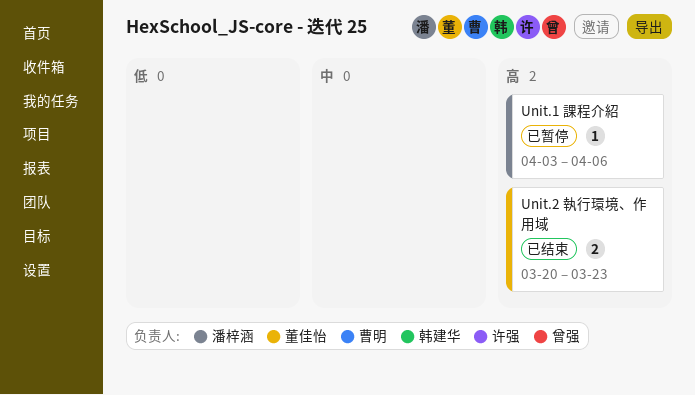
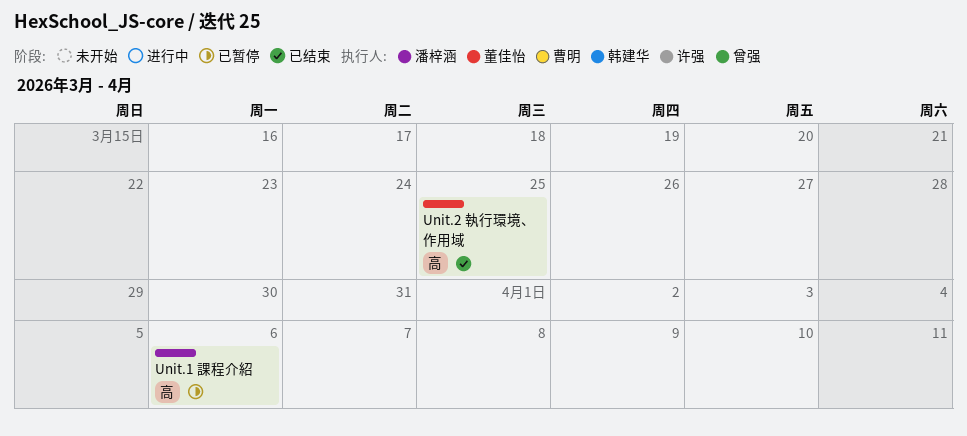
Unit.2 執行環境、作用域, due: Mar 23 -> Mar 25

